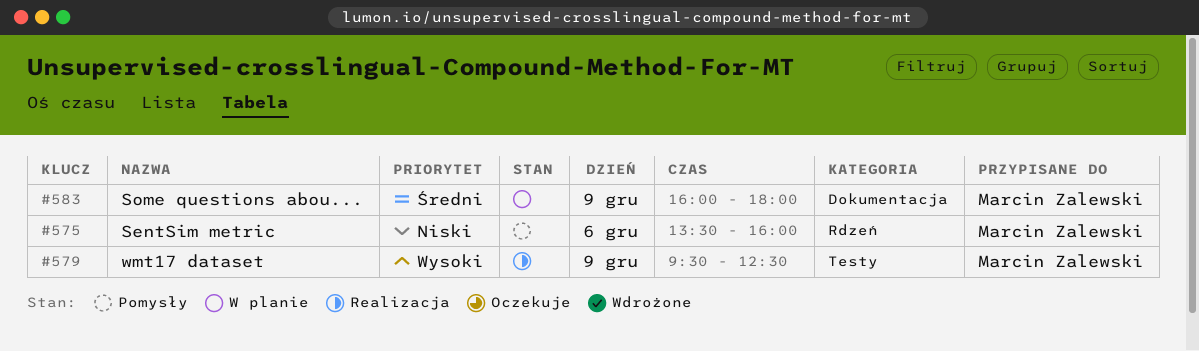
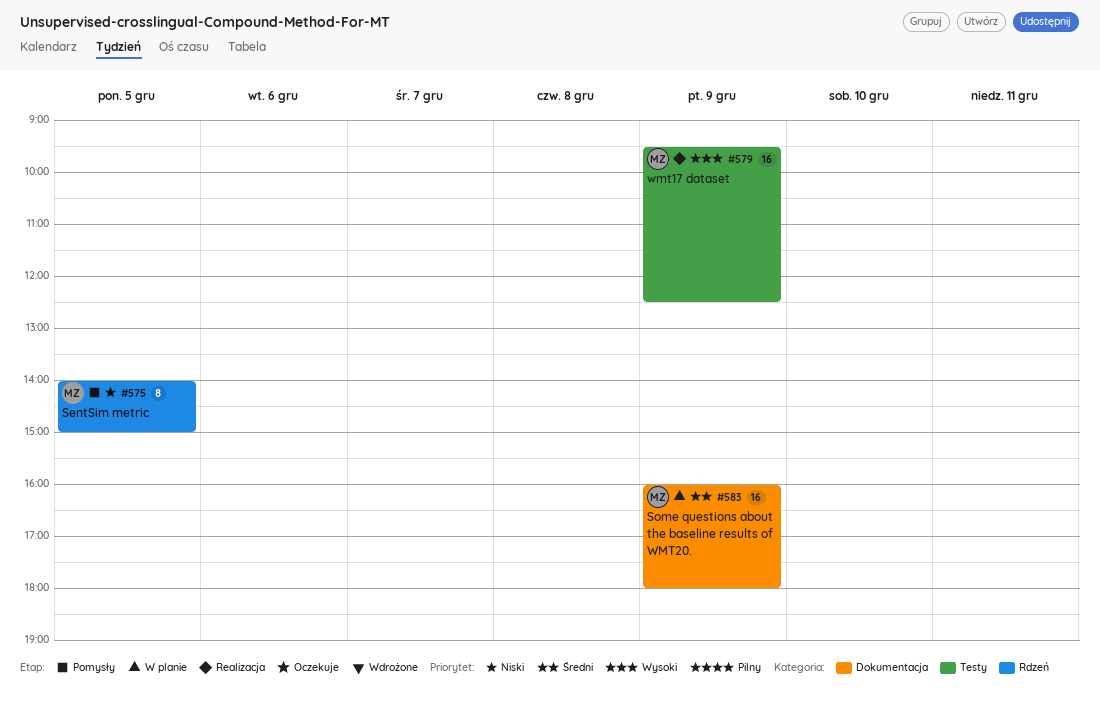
#575, day: Dec 6 -> Dec 5
#575, begins: 13:30 -> 14:00
#575, ends: 16:00 -> 15:00

